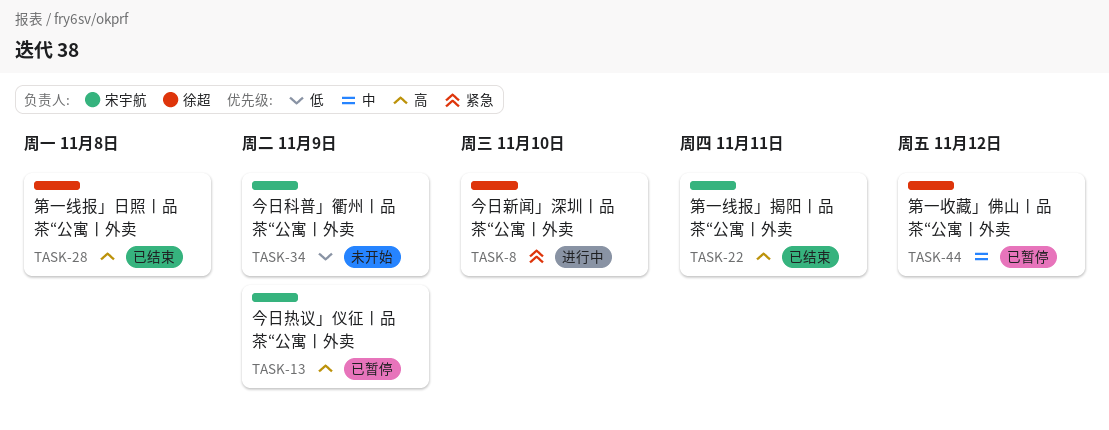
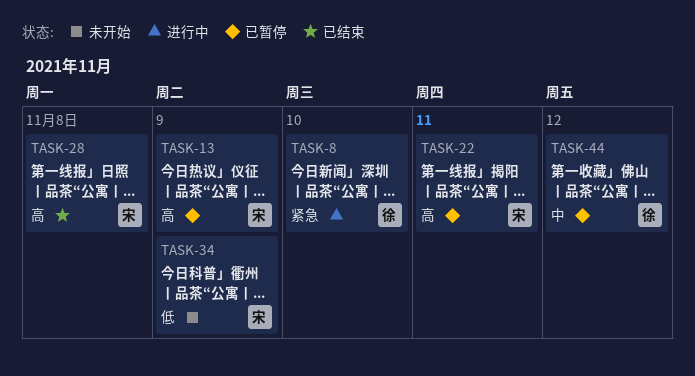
TASK-22, status: 已结束 -> 已暂停
TASK-28, owner: 徐超 -> 宋宇航

